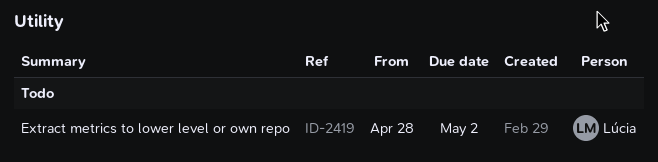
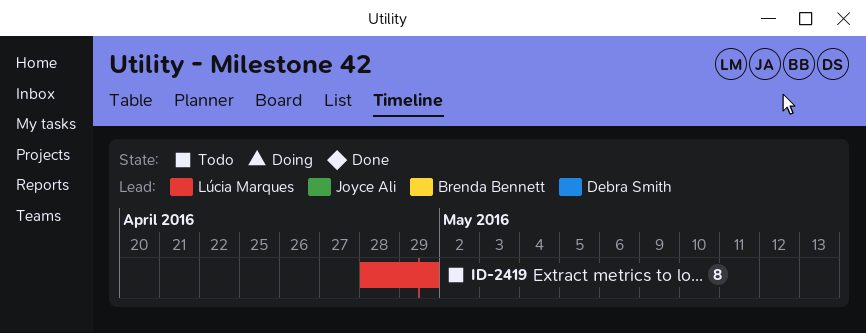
ID-2419, due: May 2 -> Apr 29

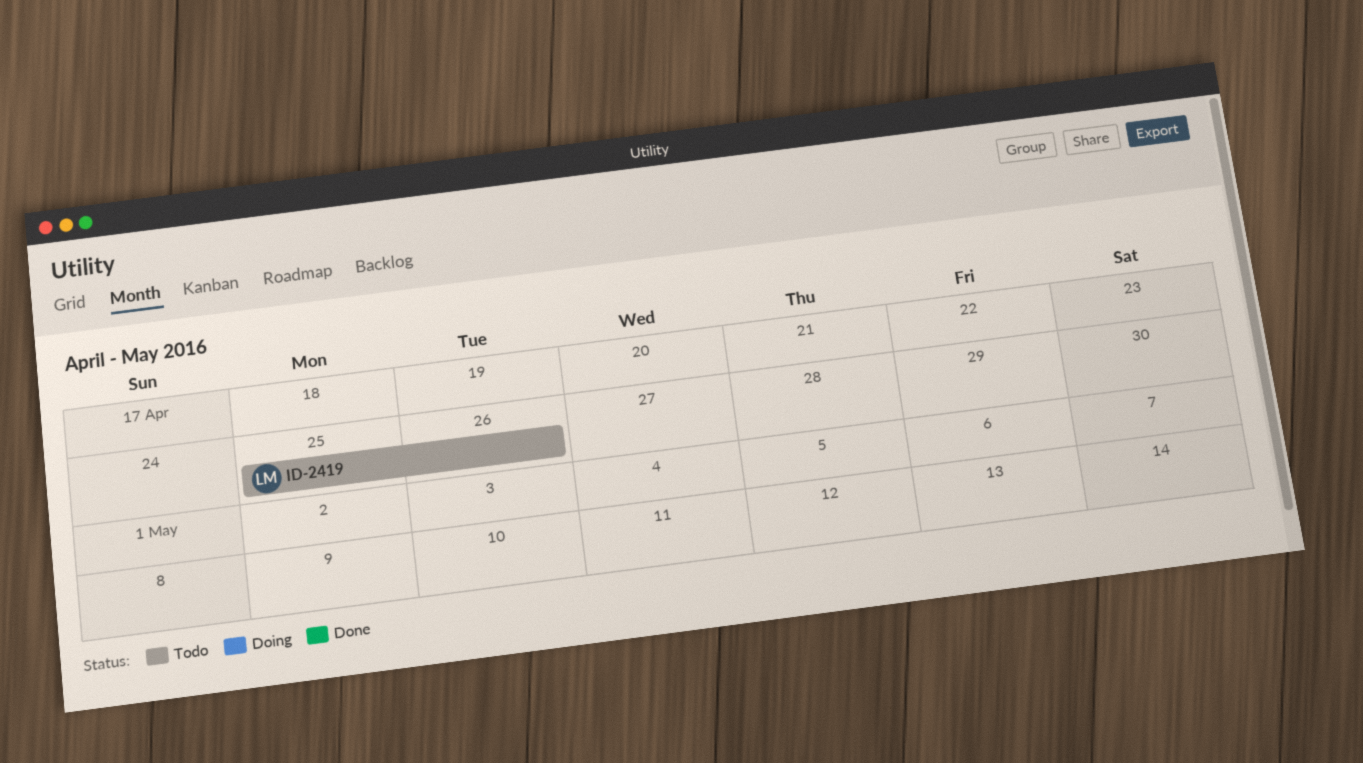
ID-2419, start: Apr 28 -> Apr 25
ID-2419, due: Apr 29 -> Apr 26

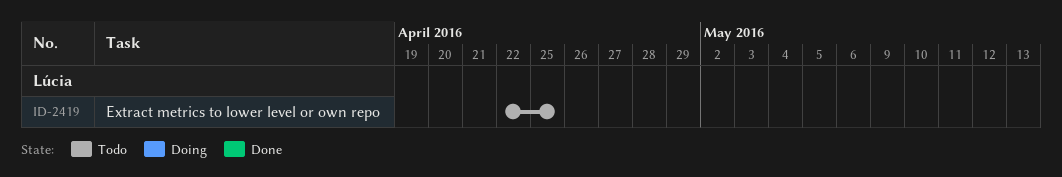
ID-2419, start: Apr 25 -> Apr 22
ID-2419, due: Apr 26 -> Apr 25

